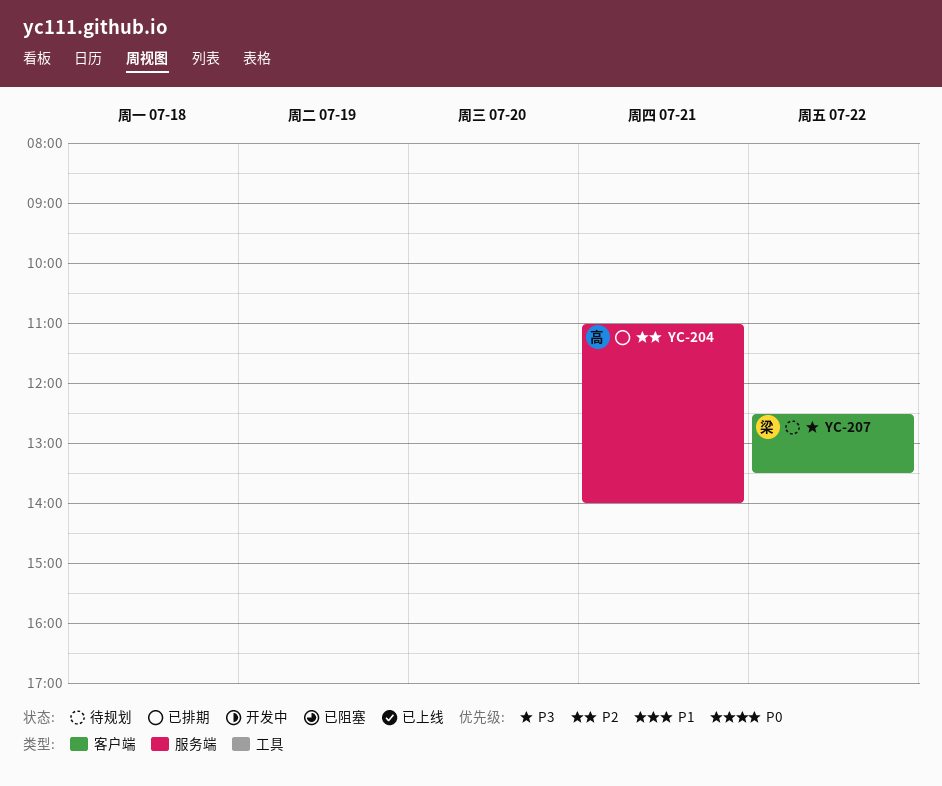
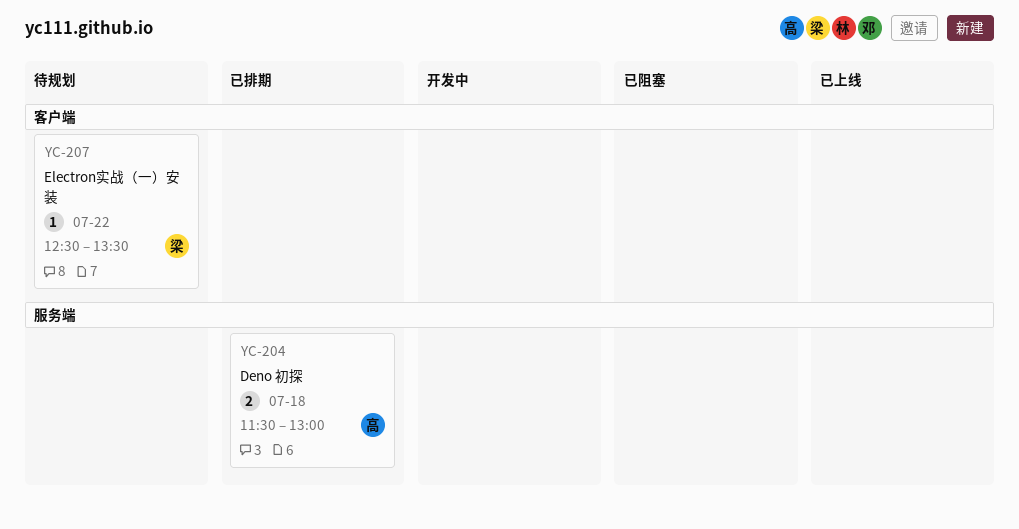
YC-204, day: Jul 21 -> Jul 18
YC-204, begins: 11:00 -> 11:30
YC-204, ends: 14:00 -> 13:00

